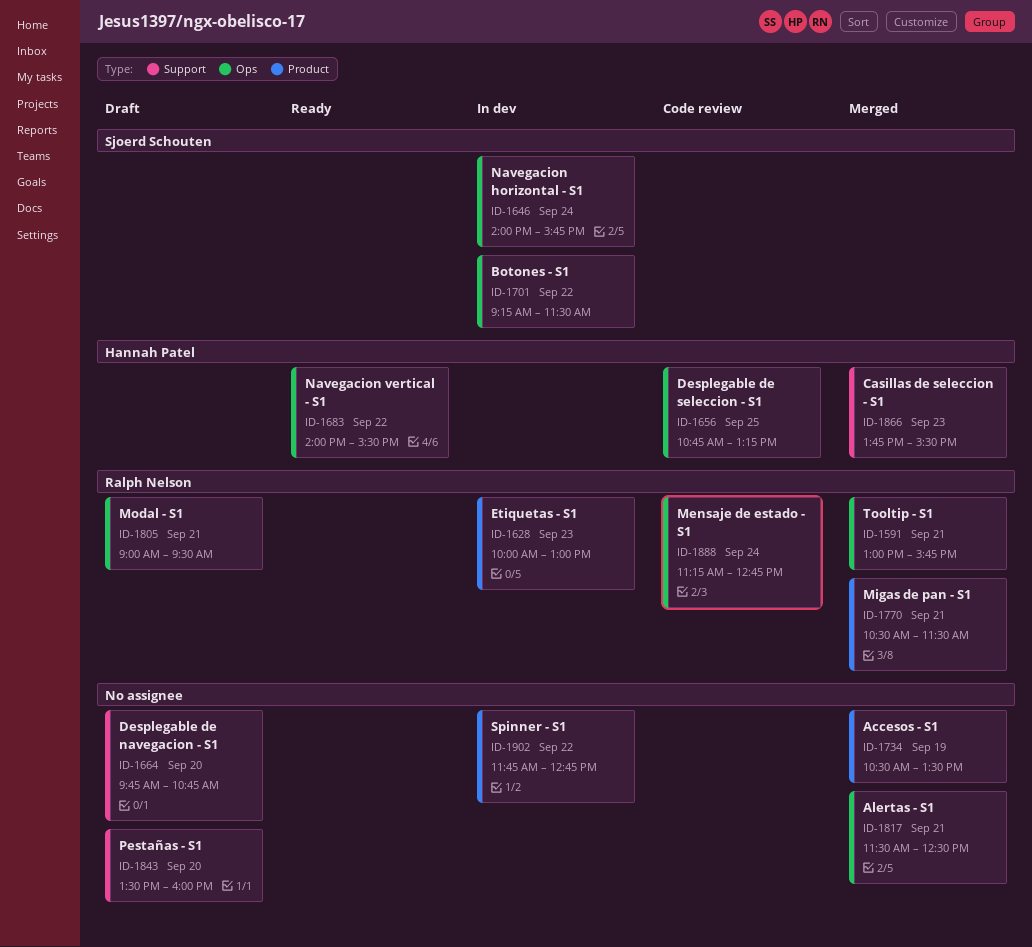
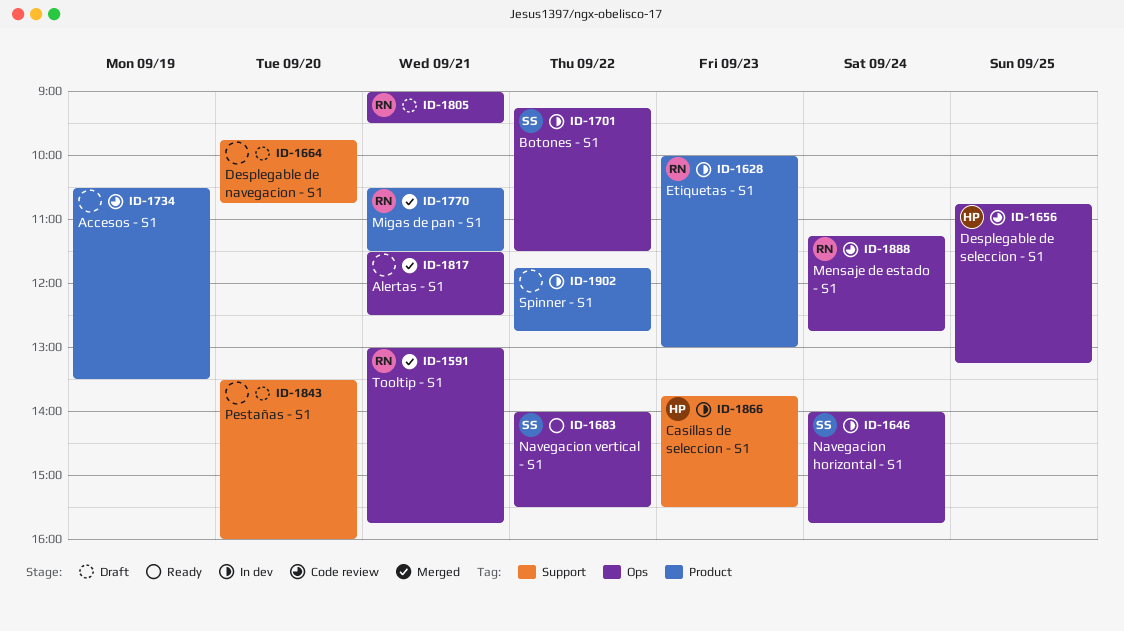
ID-1683, owner: Hannah Patel -> Sjoerd Schouten
ID-1734, status: Merged -> Code review
ID-1866, status: Merged -> In dev

